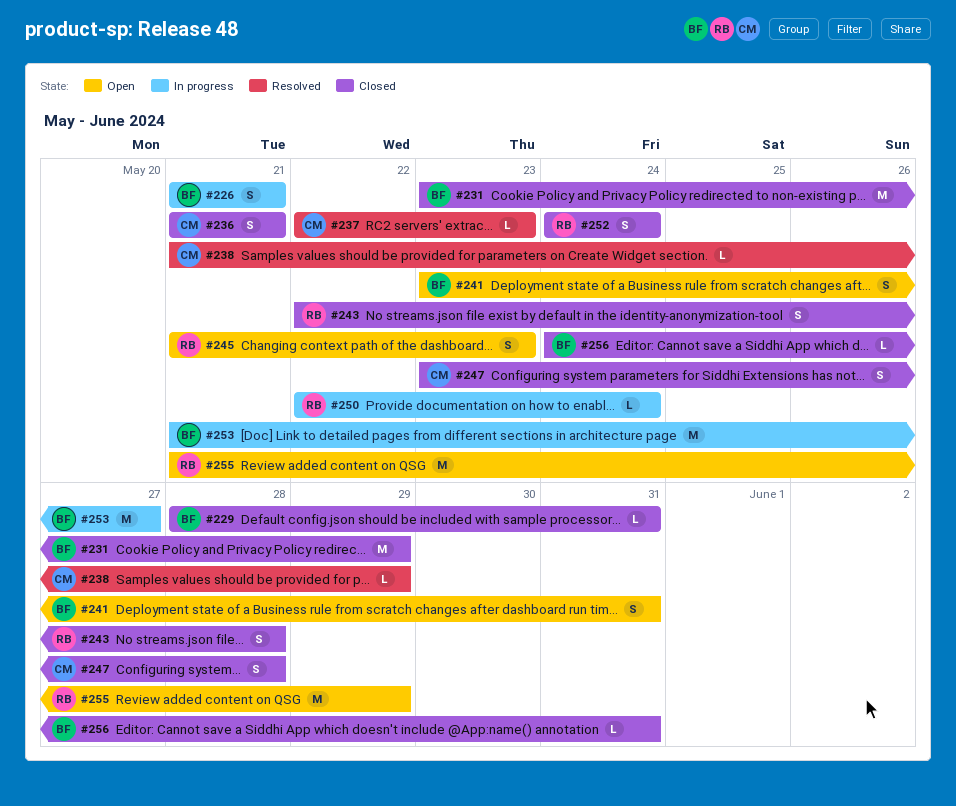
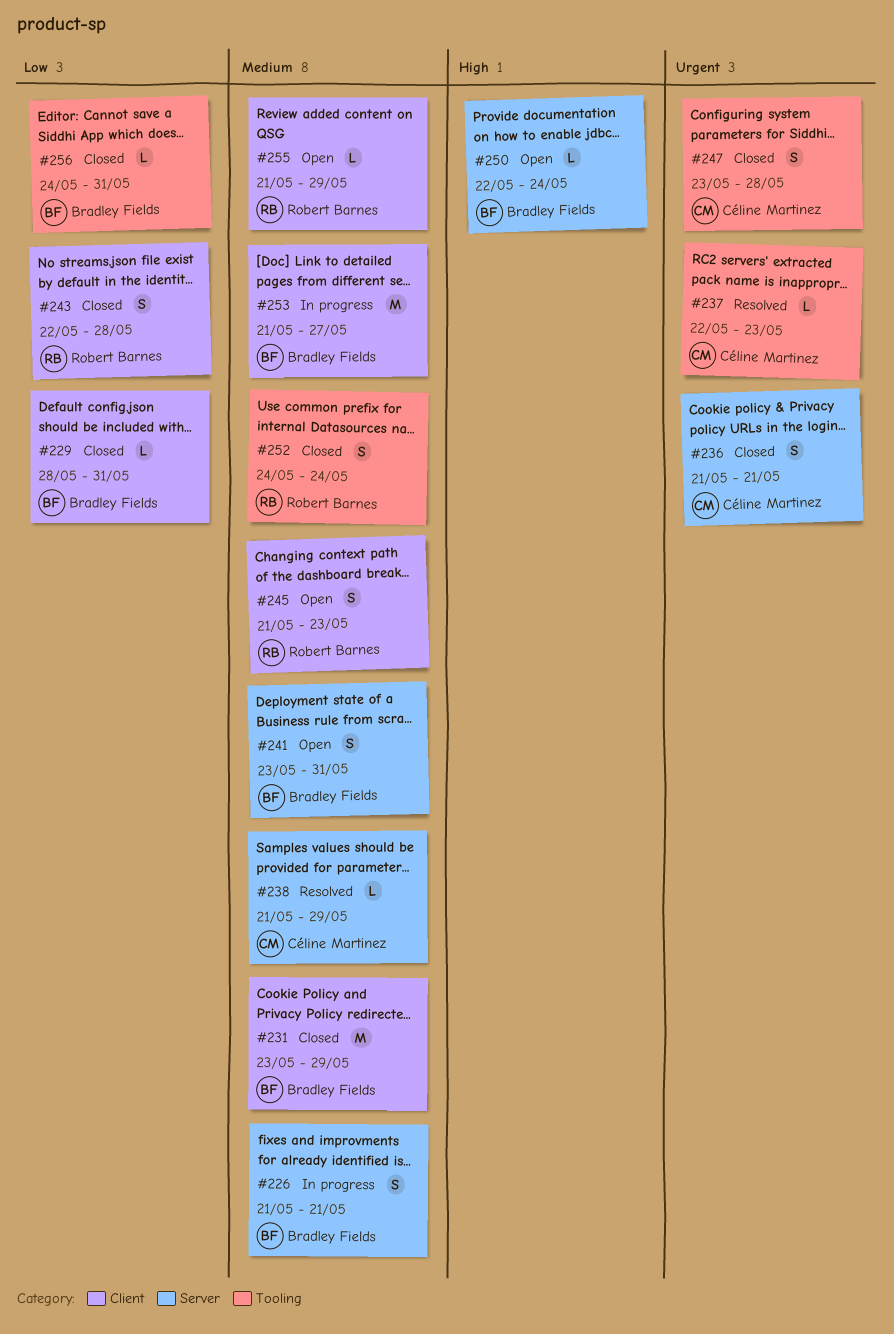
#250, status: In progress -> Open
#250, owner: Robert Barnes -> Bradley Fields
#255, estimate: M -> L

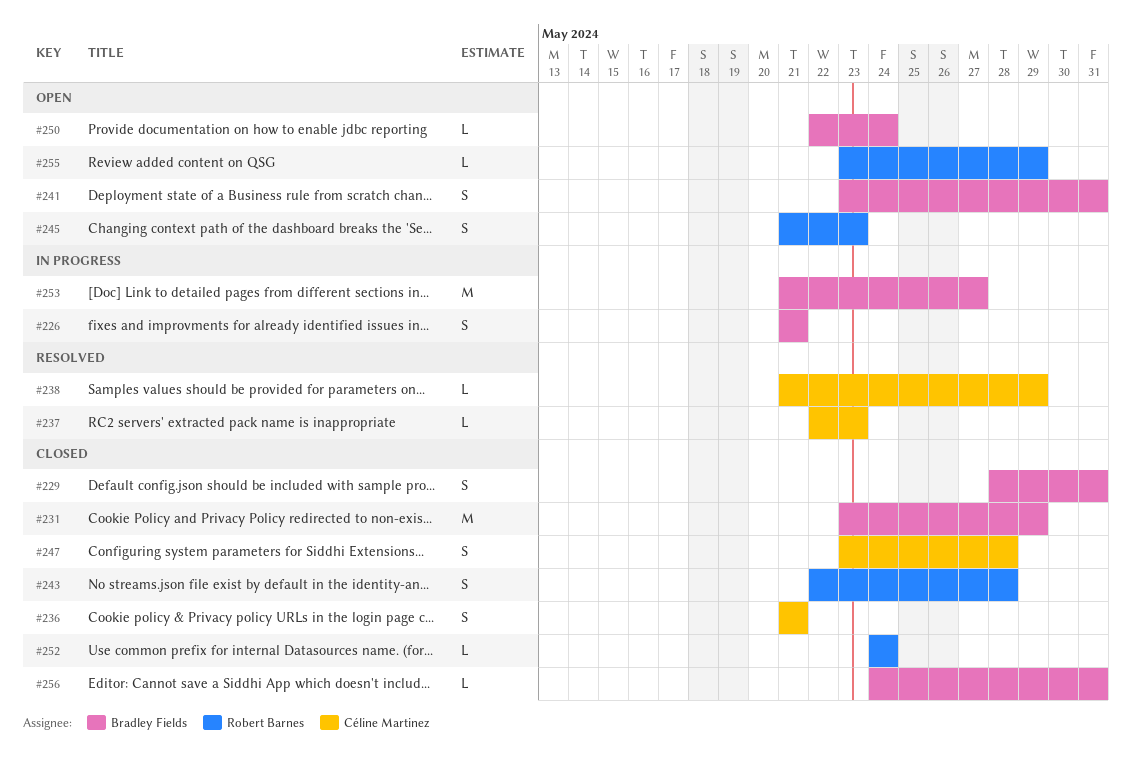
#229, estimate: L -> S
#252, estimate: S -> L
#255, start: May 21 -> May 23

